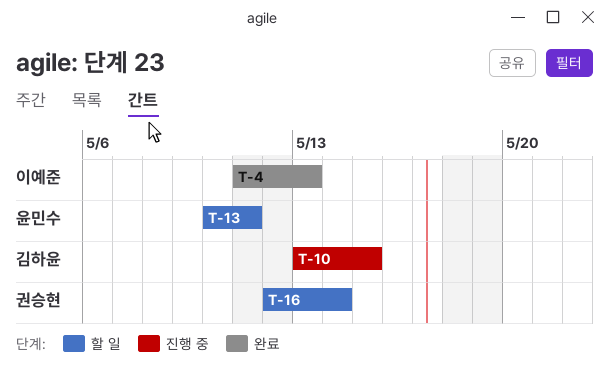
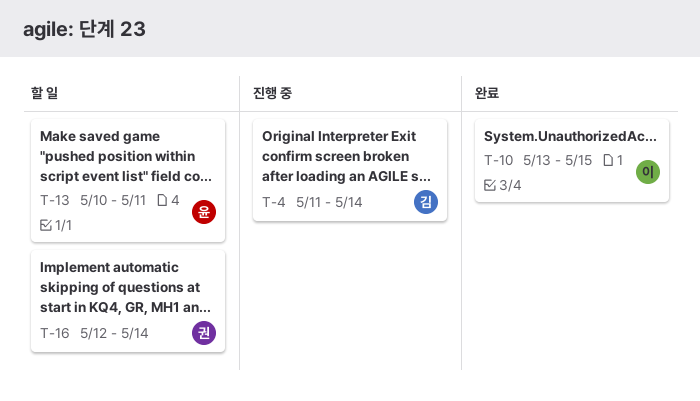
T-4, status: 완료 -> 진행 중
T-4, owner: 이예준 -> 김하윤
T-4, due: May 13 -> May 14
T-10, status: 진행 중 -> 완료
T-10, owner: 김하윤 -> 이예준

